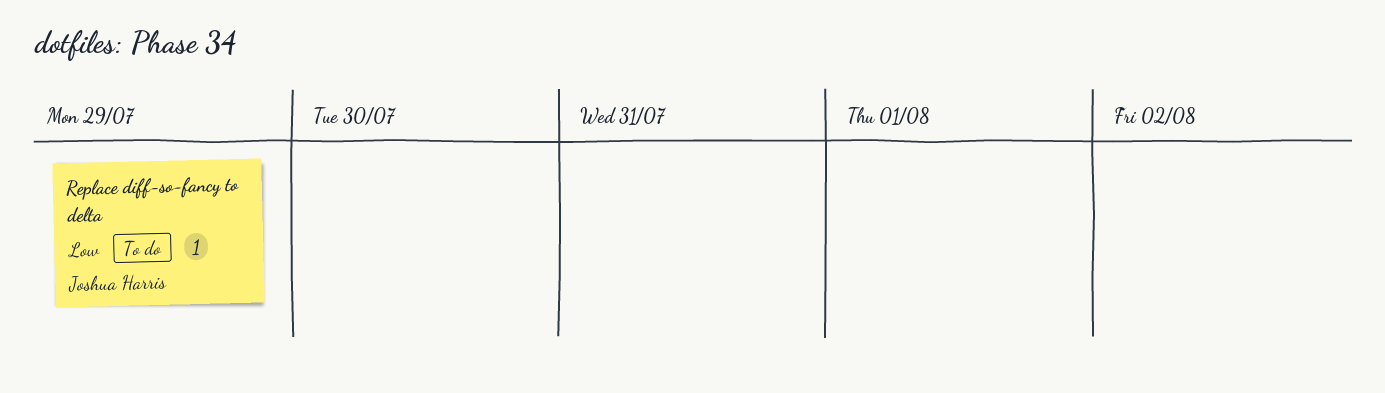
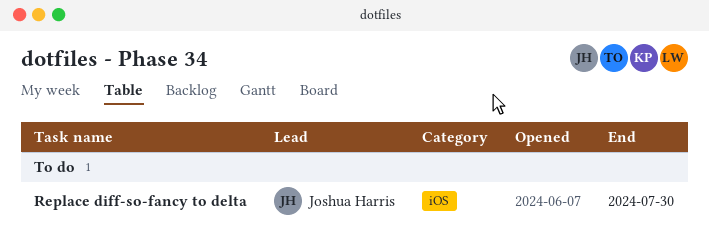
Replace diff-so-fancy to delta, due: Jul 29 -> Jul 30

